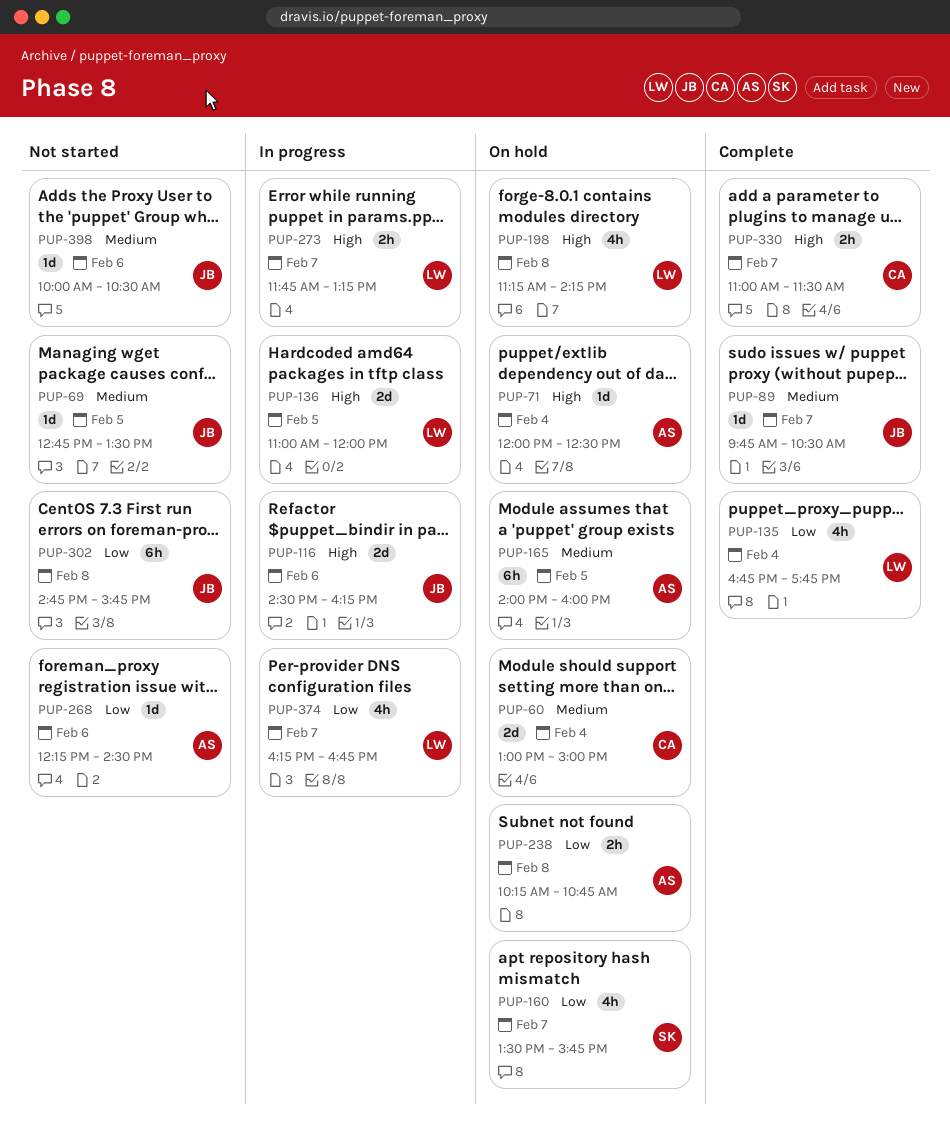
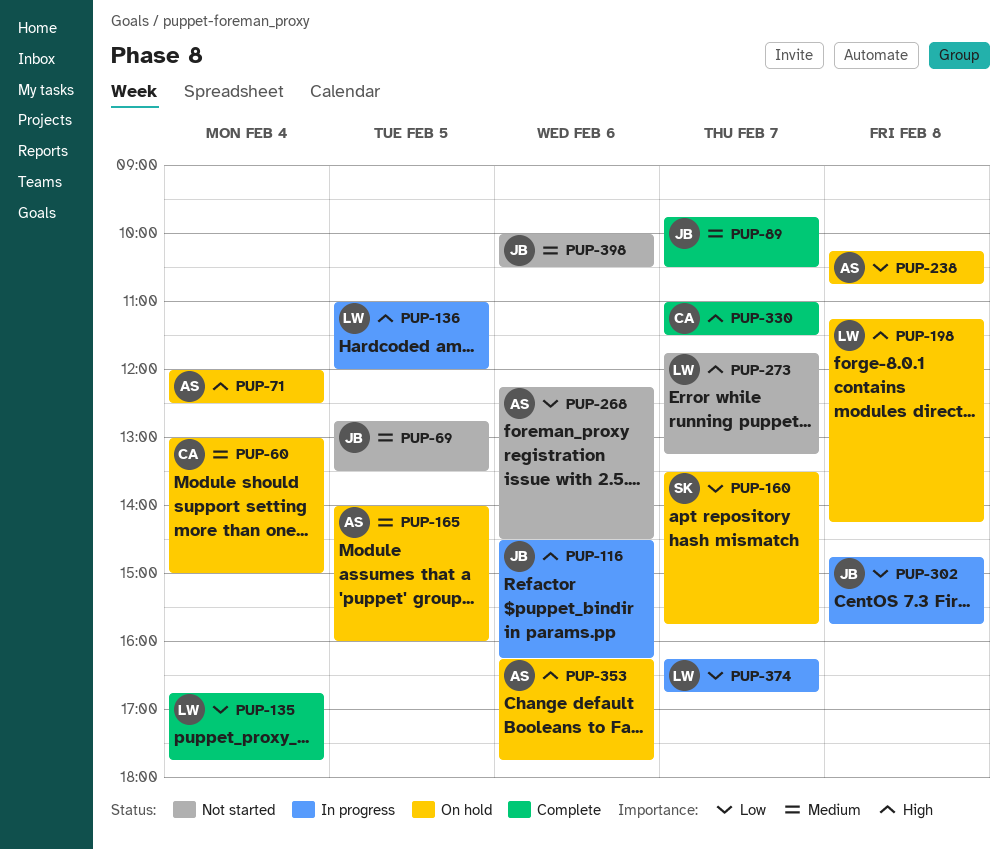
PUP-273, status: In progress -> Not started
PUP-302, status: Not started -> In progress
PUP-353: none -> present

